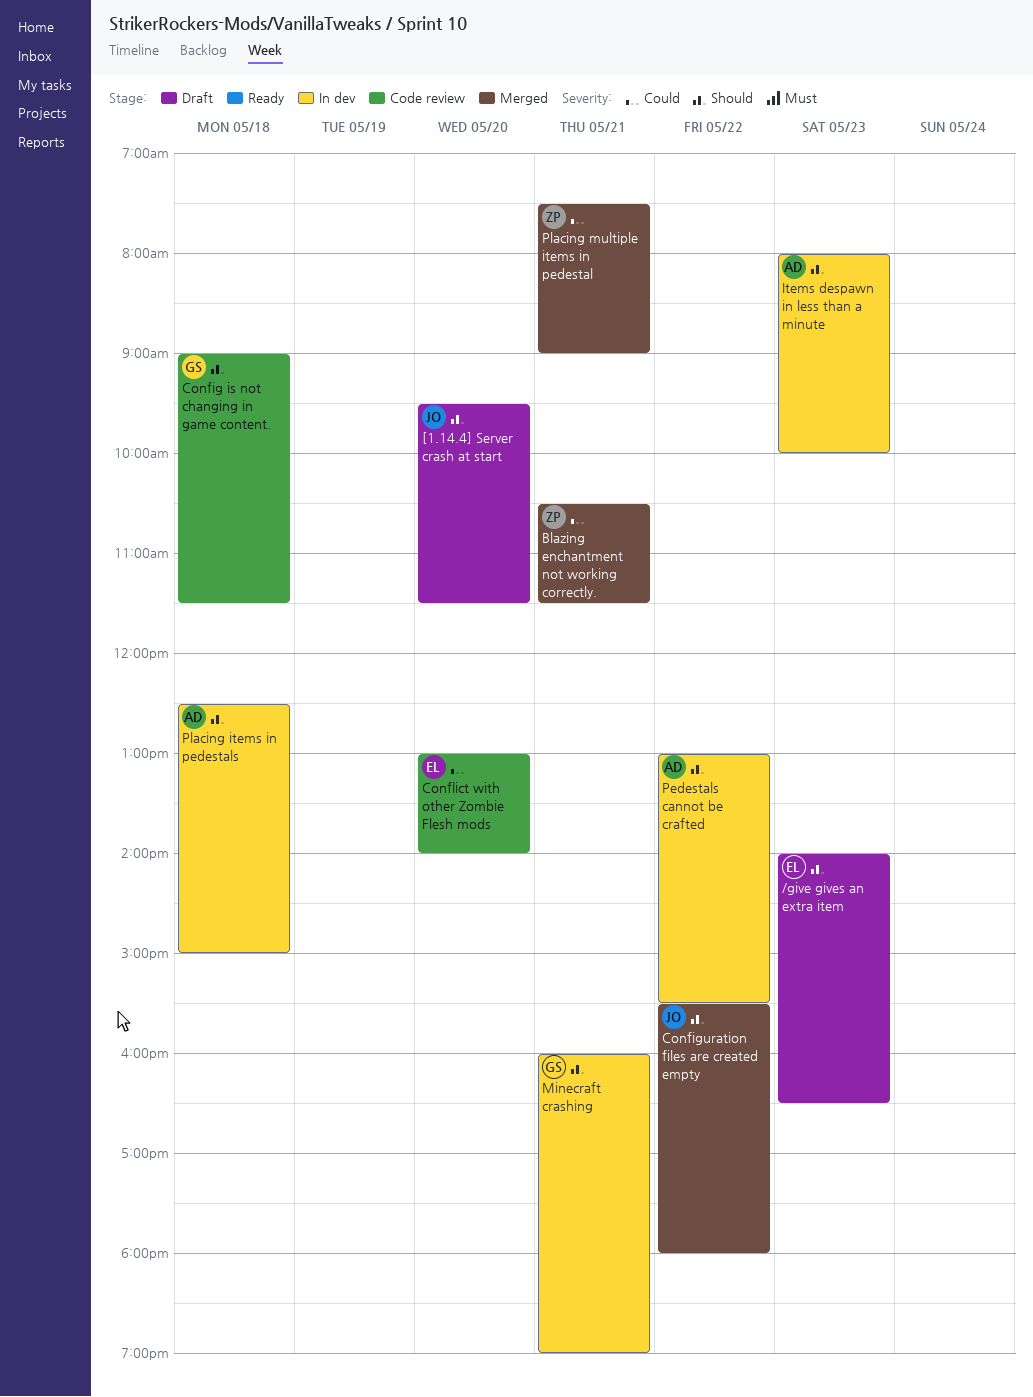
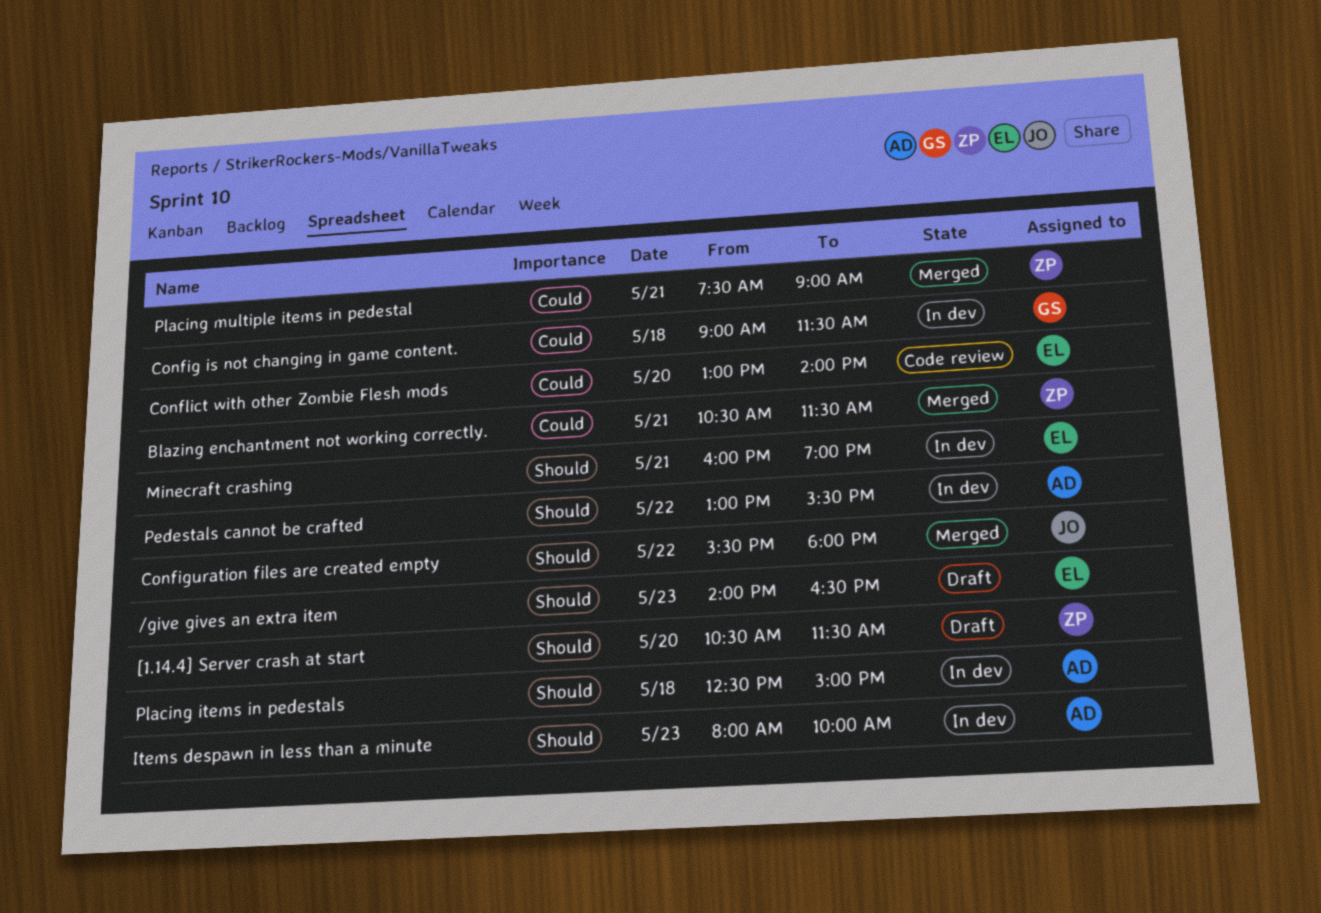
[1.14.4] Server crash at start, owner: JO -> ZP
[1.14.4] Server crash at start, begins: 09:30 -> 10:30
Config is not changing in game content., status: Code review -> In dev
Config is not changing in game content., priority: Should -> Could
Minecraft crashing, owner: GS -> EL

